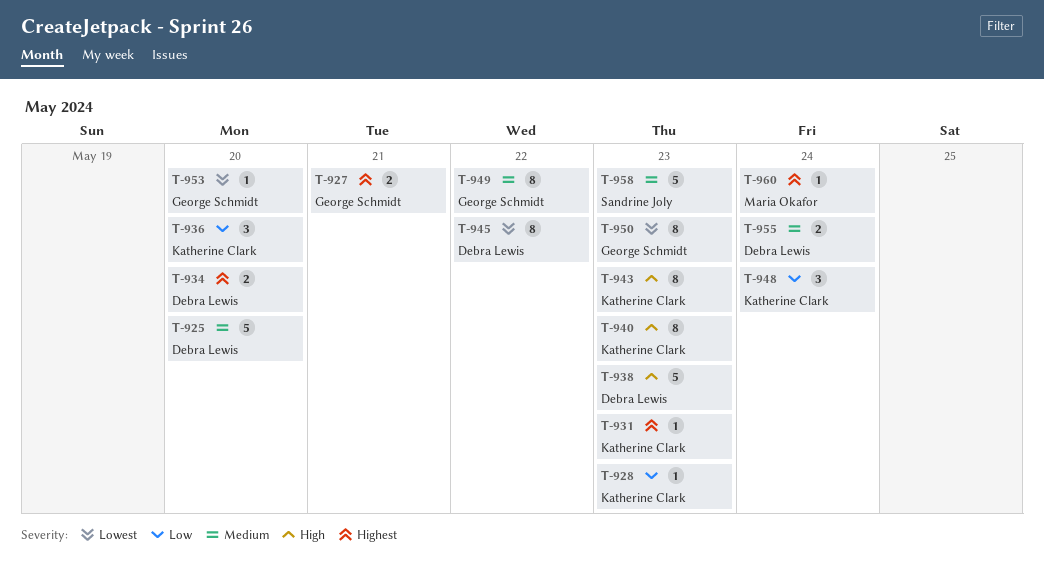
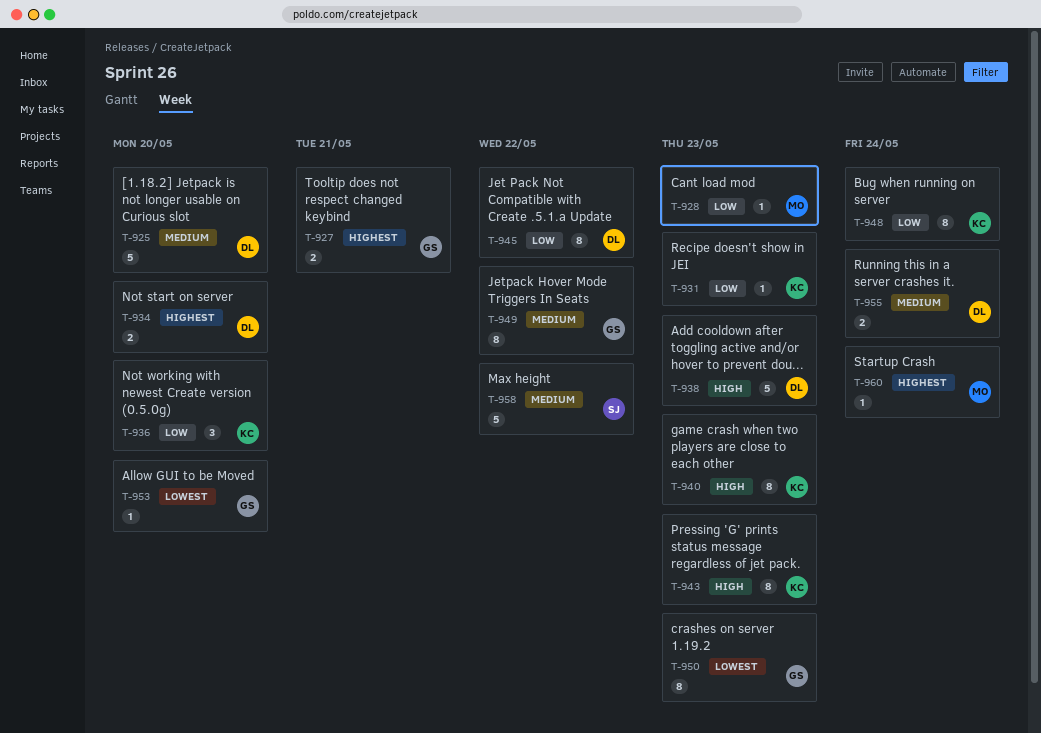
T-928, owner: Katherine Clark -> Maria Okafor
T-931, priority: Highest -> Low
T-945, priority: Lowest -> Low
T-948, estimate: 3 -> 8
T-958, due: May 23 -> May 22

